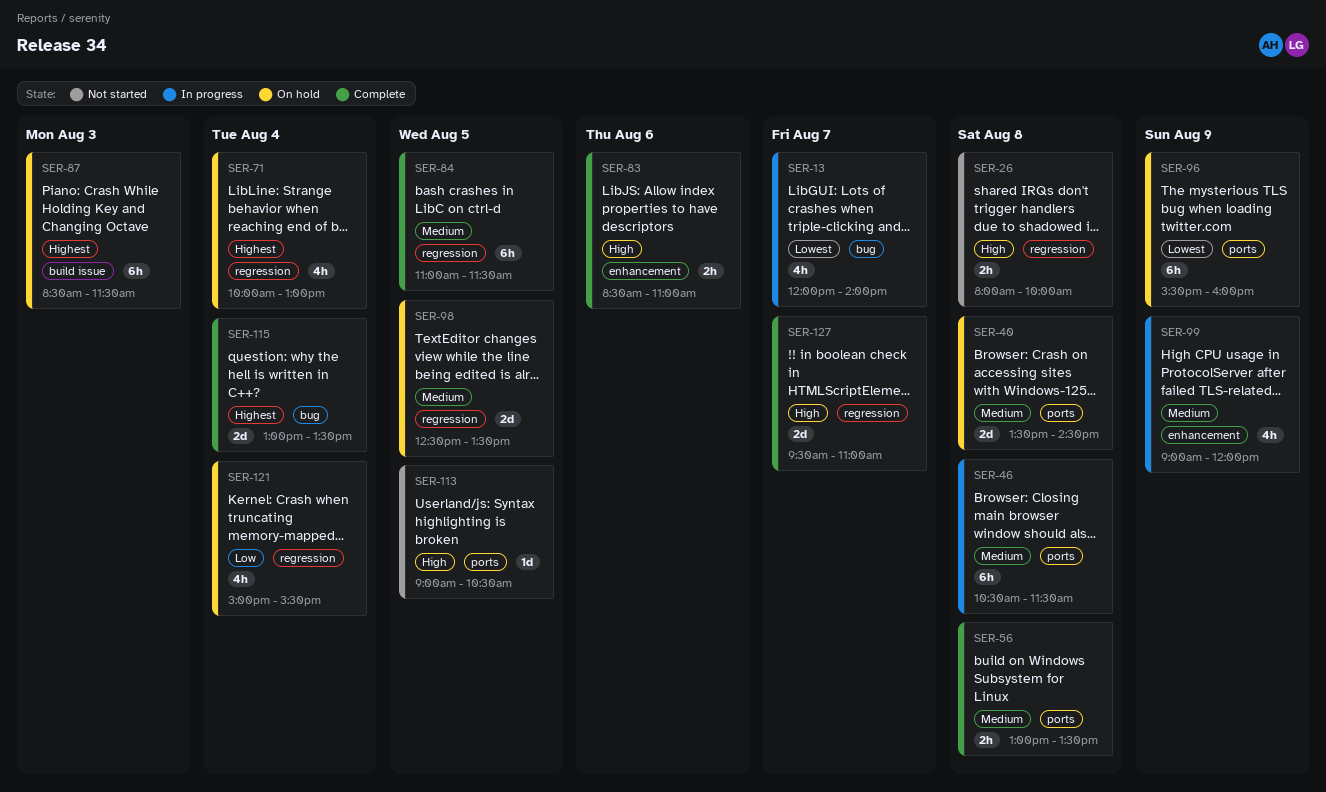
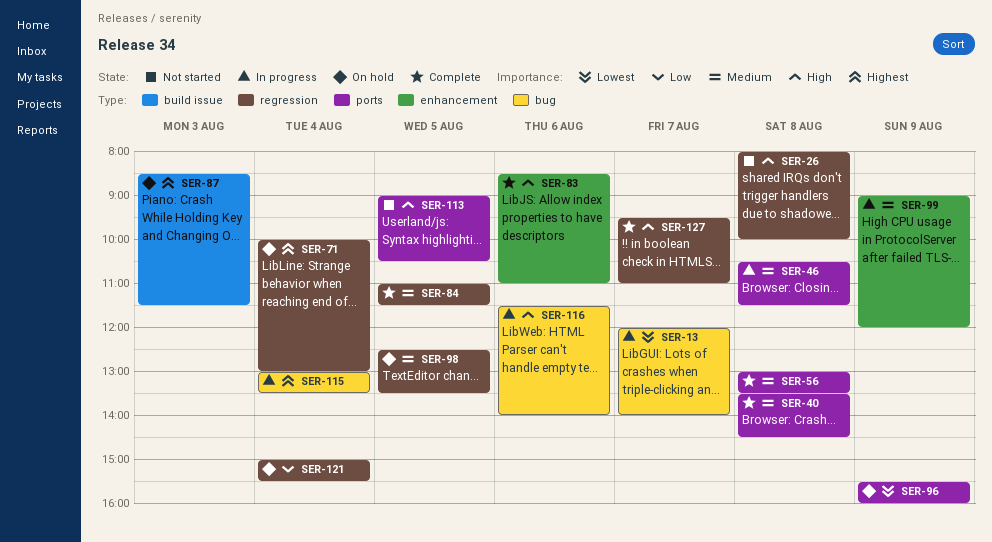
SER-40, status: On hold -> Complete
SER-115, status: Complete -> In progress
SER-116: none -> present

